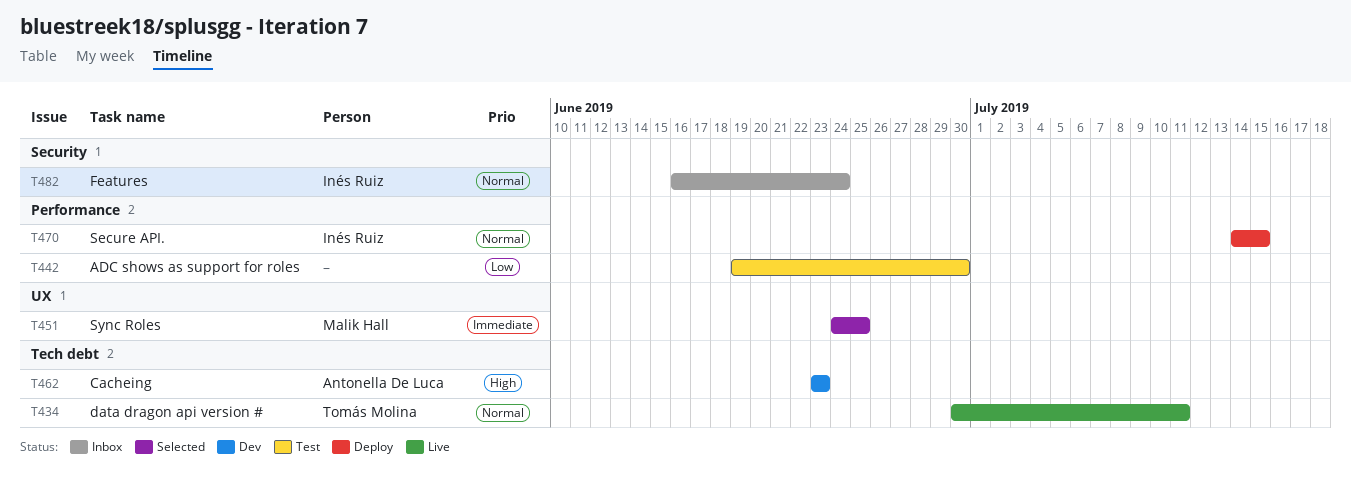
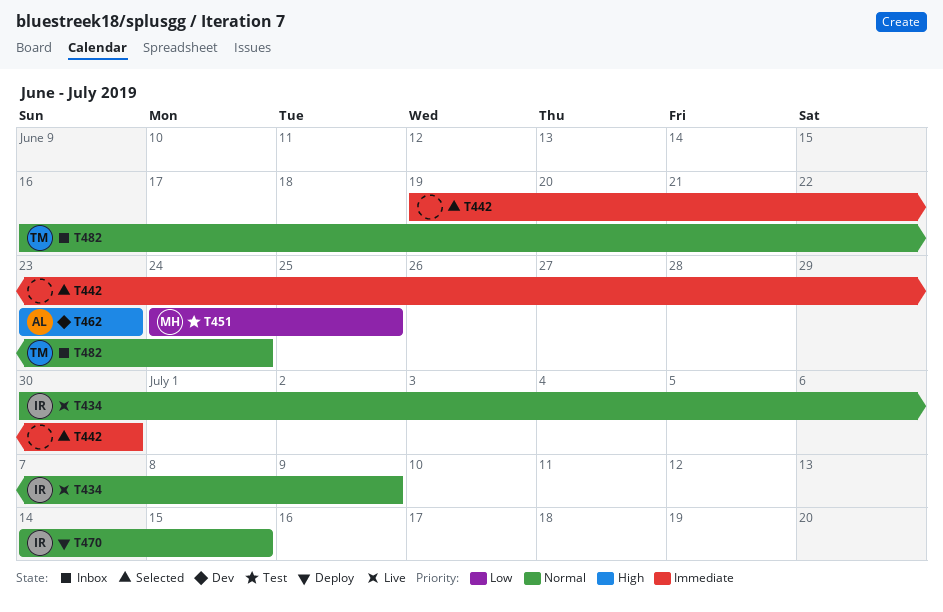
T434, owner: Tomás Molina -> Inés Ruiz
T434, due: Jul 11 -> Jul 9
T442, status: Test -> Selected
T442, priority: Low -> Immediate
T451, status: Selected -> Test
T451, priority: Immediate -> Low
T482, owner: Inés Ruiz -> Tomás Molina

